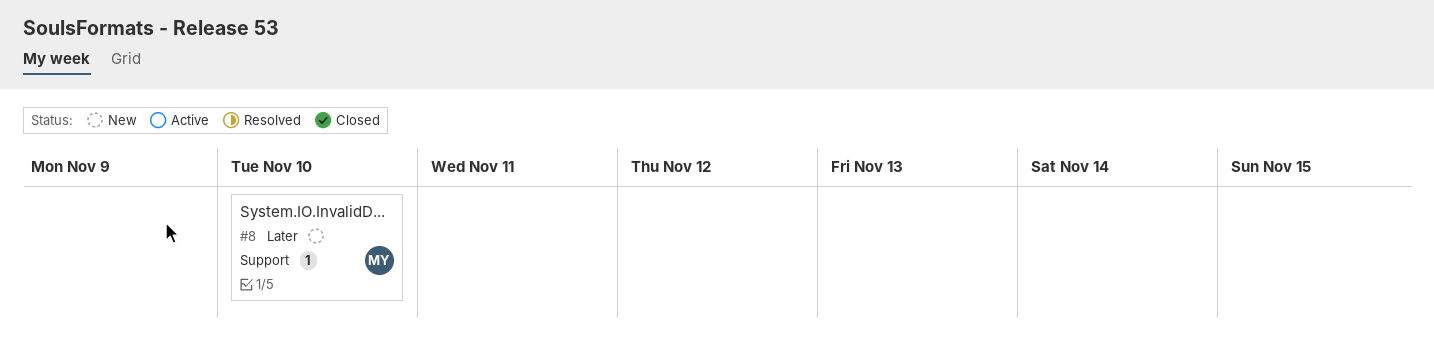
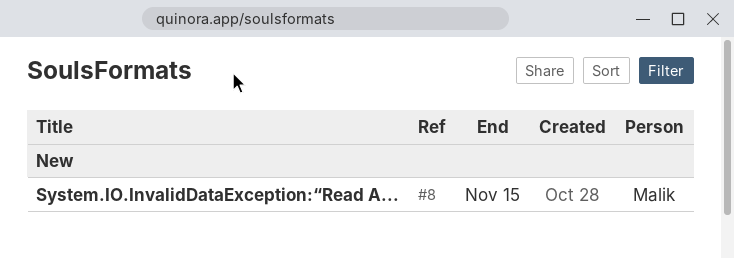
#8, due: Nov 10 -> Nov 15

